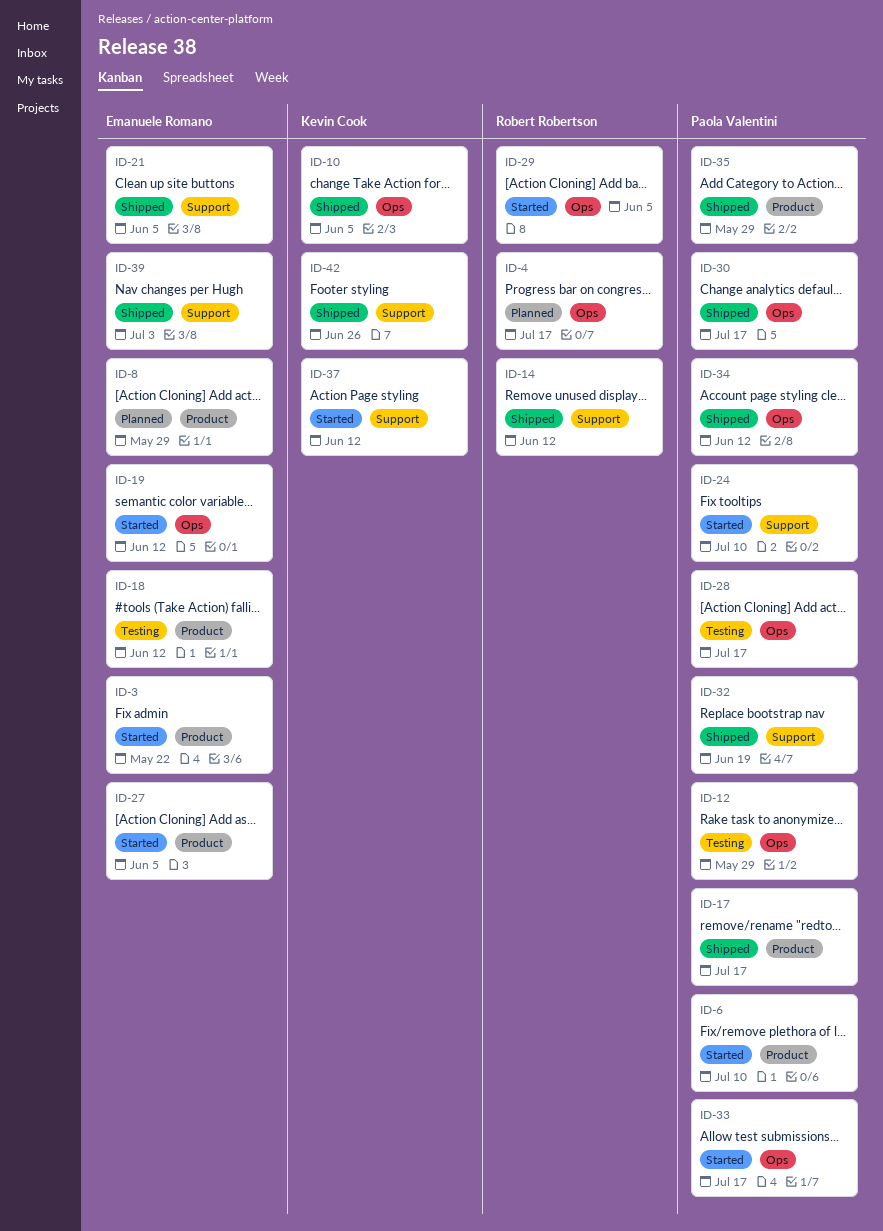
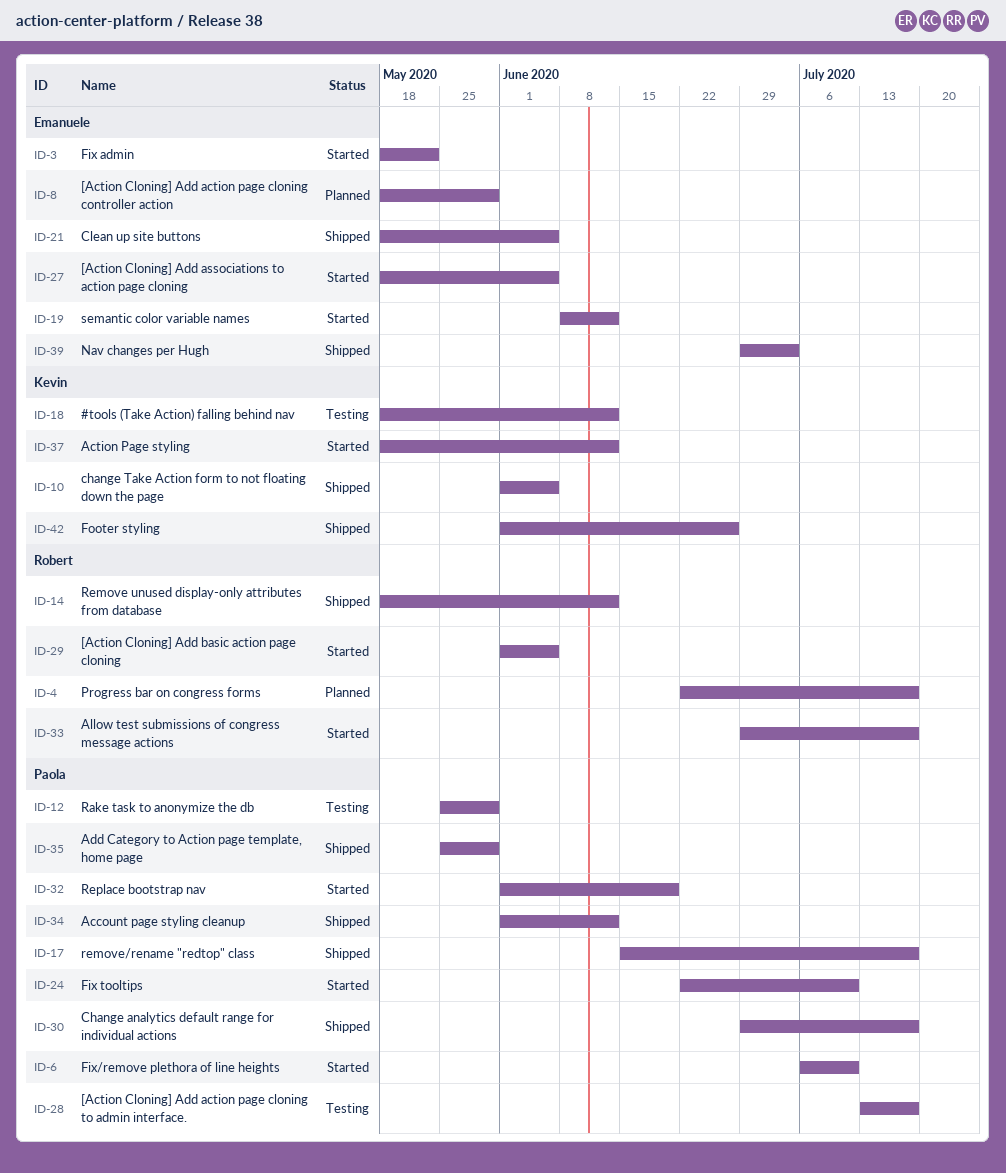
ID-18, owner: Emanuele Romano -> Kevin Cook
ID-32, status: Shipped -> Started
ID-33, owner: Paola Valentini -> Robert Robertson

